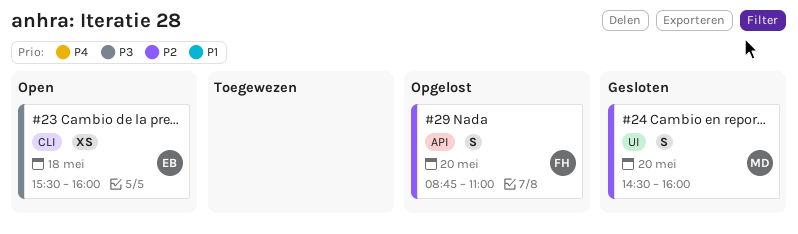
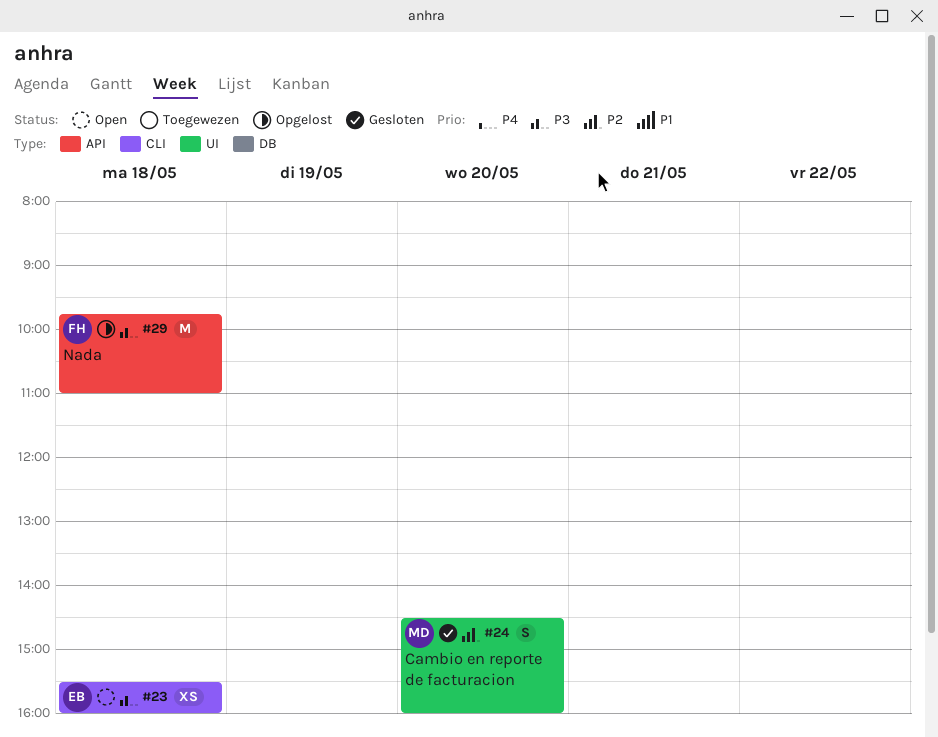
#29, priority: P2 -> P3
#29, estimate: S -> M
#29, day: May 20 -> May 18
#29, begins: 08:45 -> 09:45

